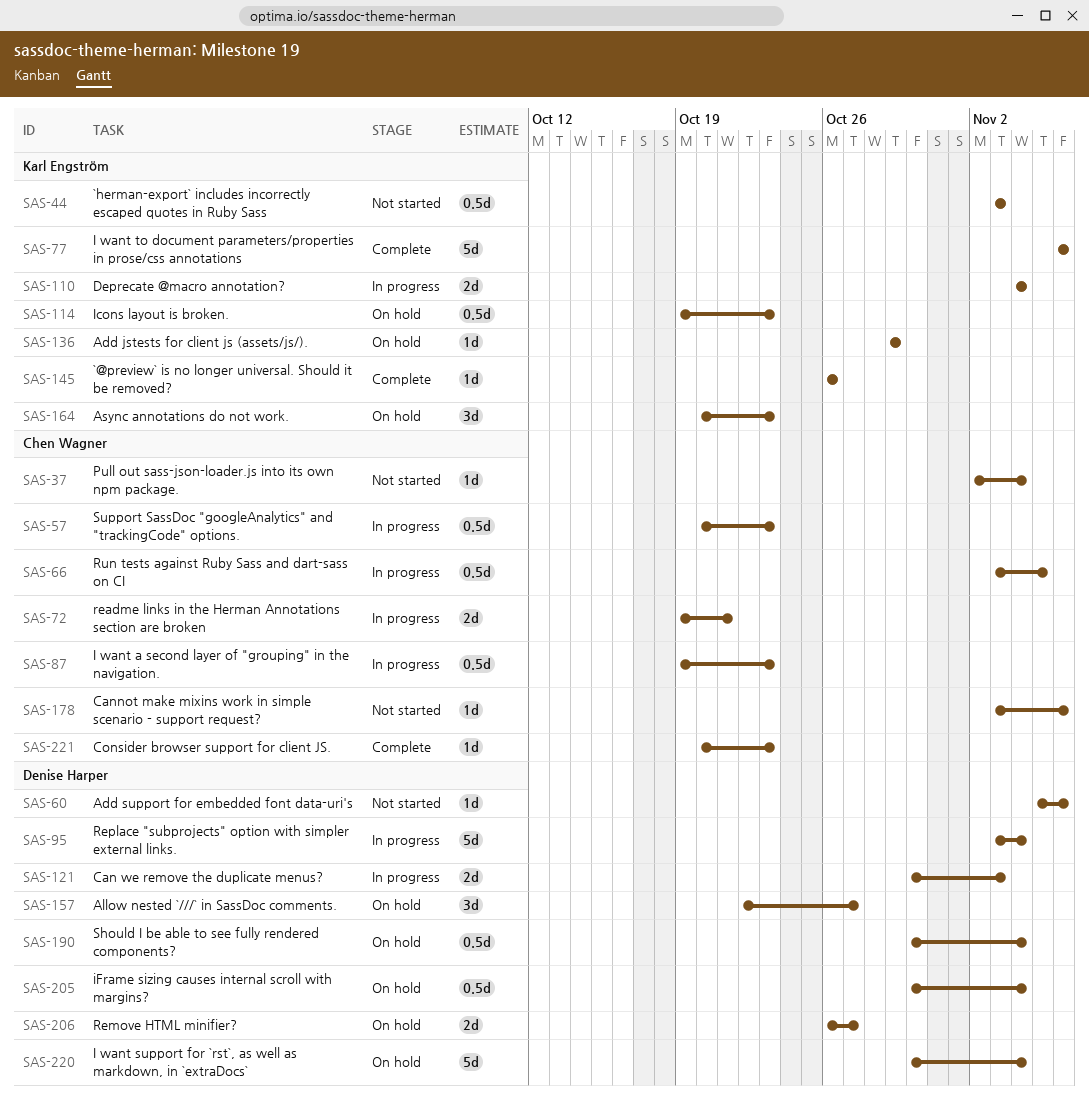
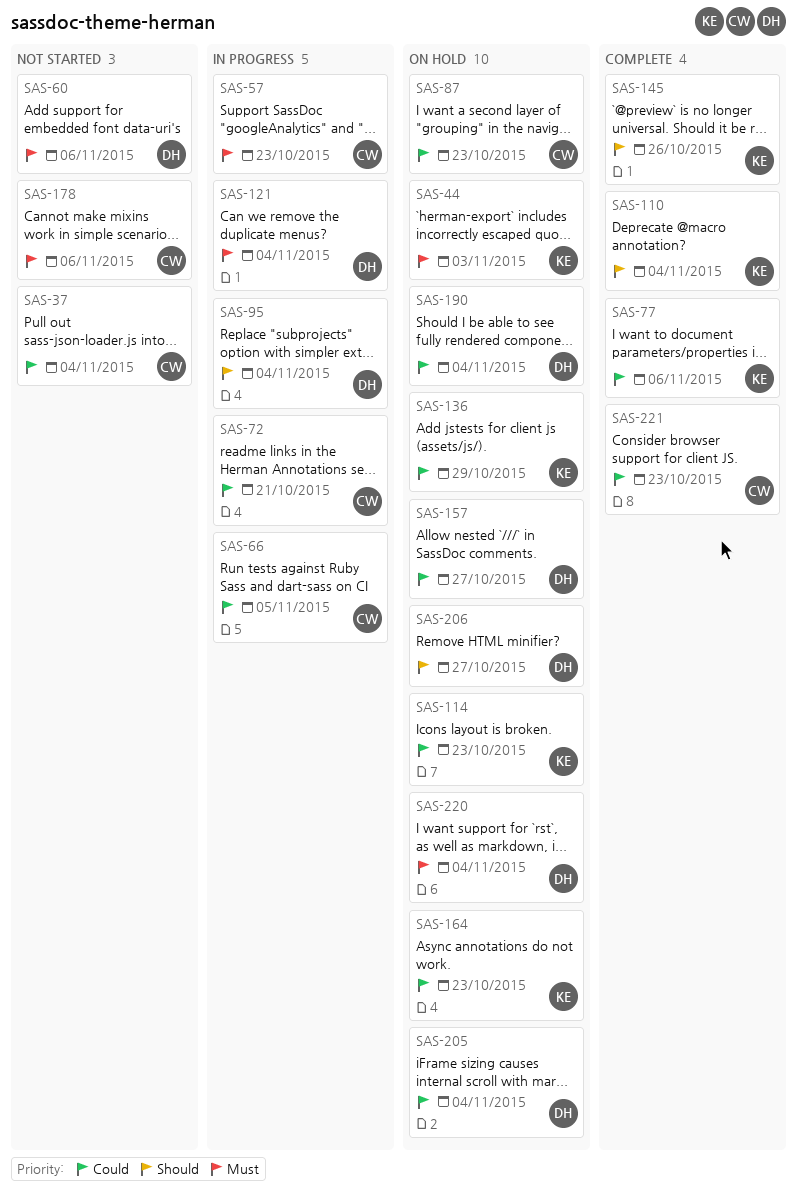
SAS-44, status: Not started -> On hold
SAS-87, status: In progress -> On hold
SAS-110, status: In progress -> Complete
SAS-121, due: Nov 3 -> Nov 4

